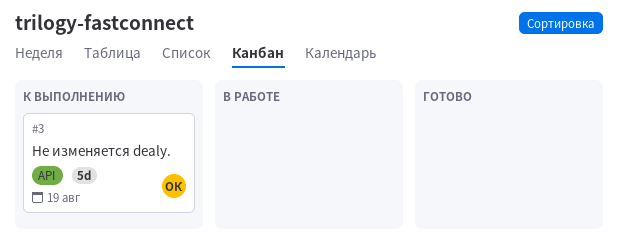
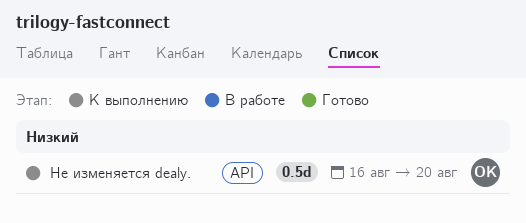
Не изменяется dealy., estimate: 5d -> 0.5d
Не изменяется dealy., due: Aug 19 -> Aug 20

